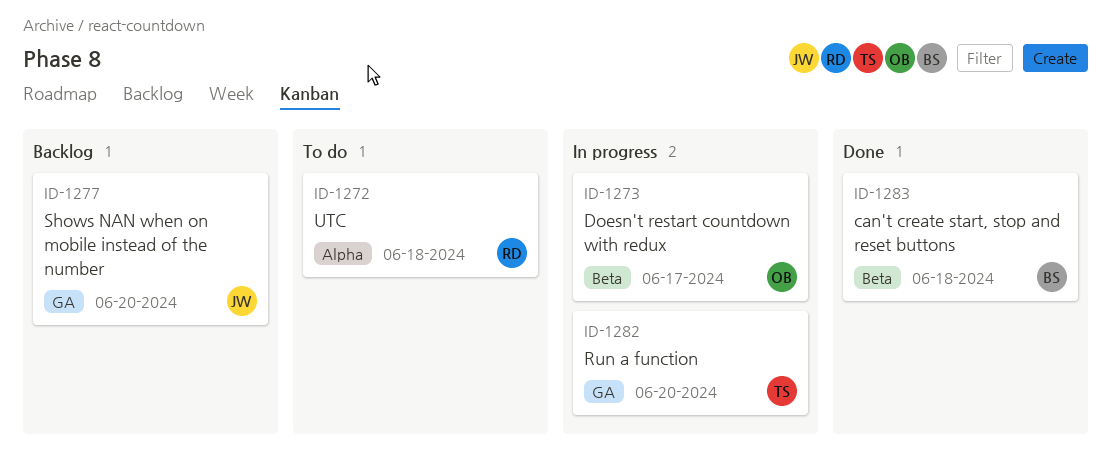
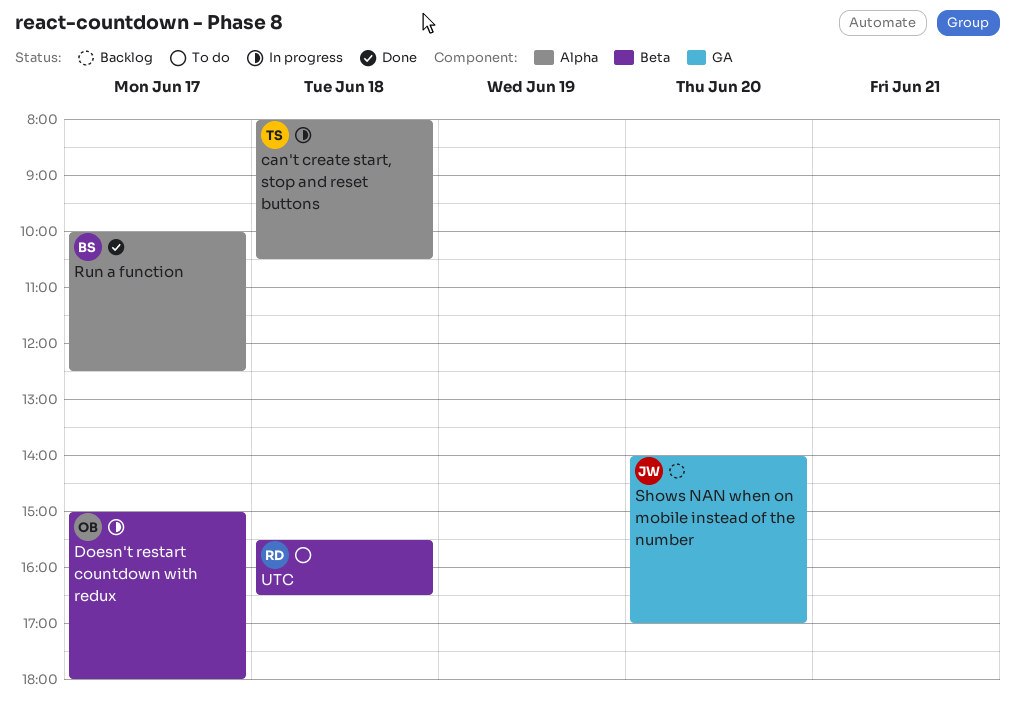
can't create start, stop and reset buttons, status: Done -> In progress
can't create start, stop and reset buttons, owner: BS -> TS
can't create start, stop and reset buttons, label: Beta -> Alpha
Run a function, status: In progress -> Done
Run a function, owner: TS -> BS
Run a function, label: GA -> Alpha
Run a function, day: Jun 20 -> Jun 17
UTC, label: Alpha -> Beta

